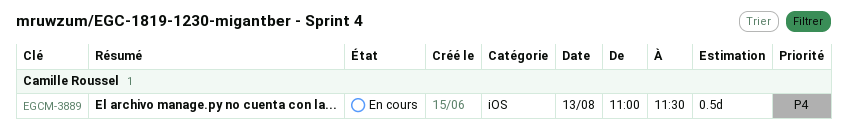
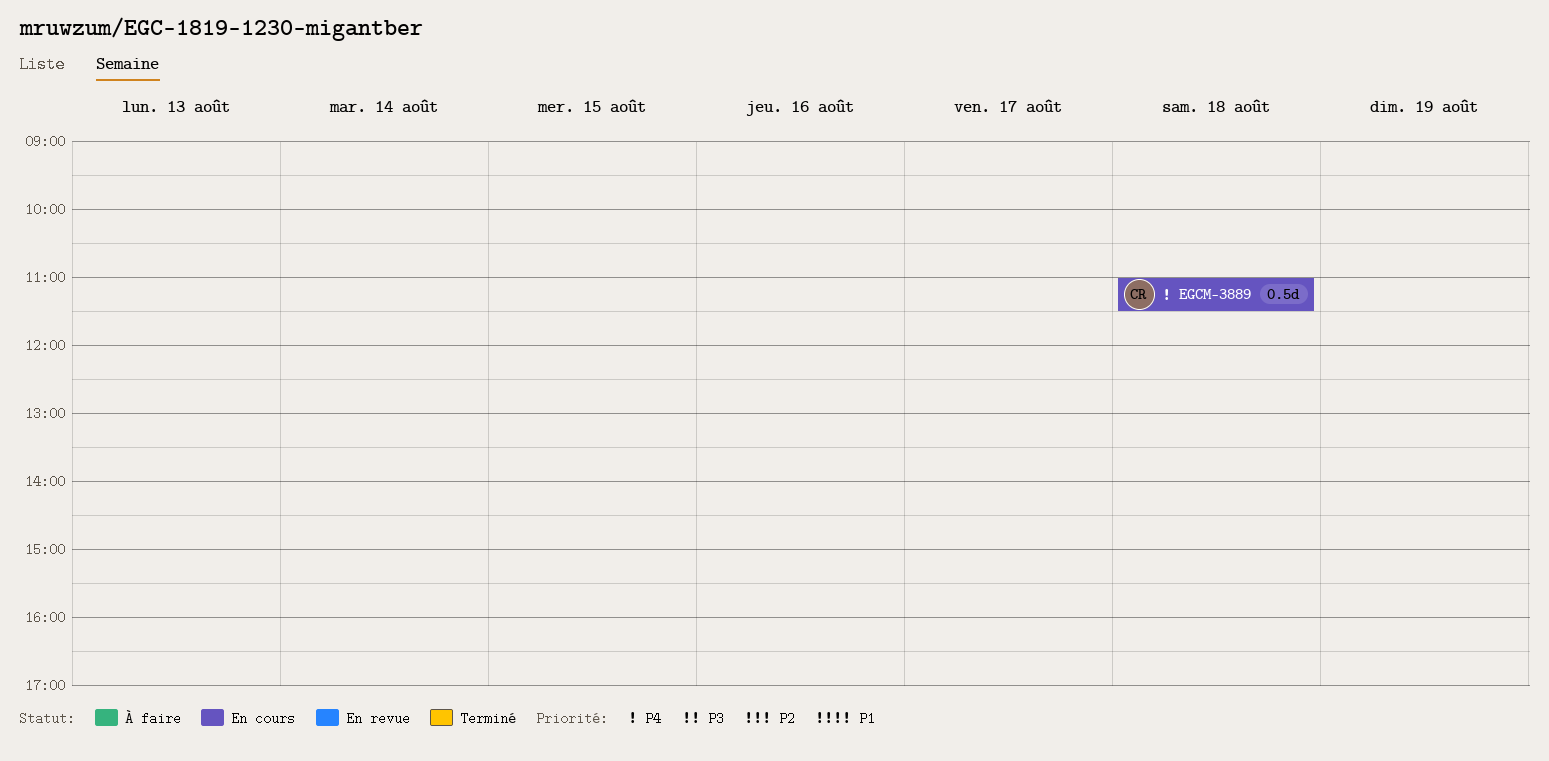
EGCM-3889, day: Aug 13 -> Aug 18

